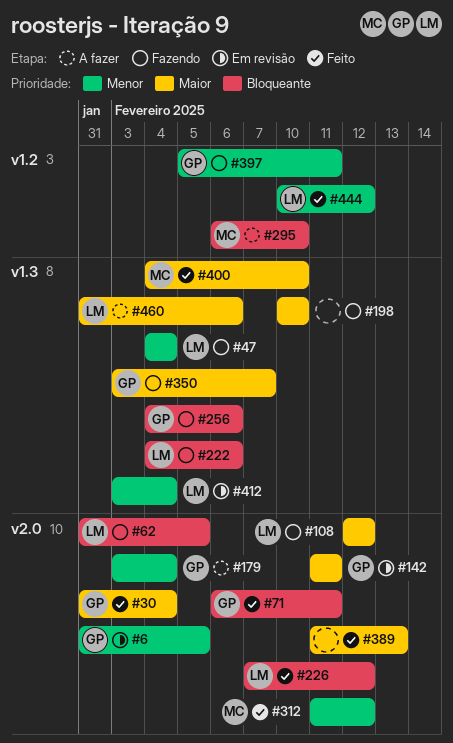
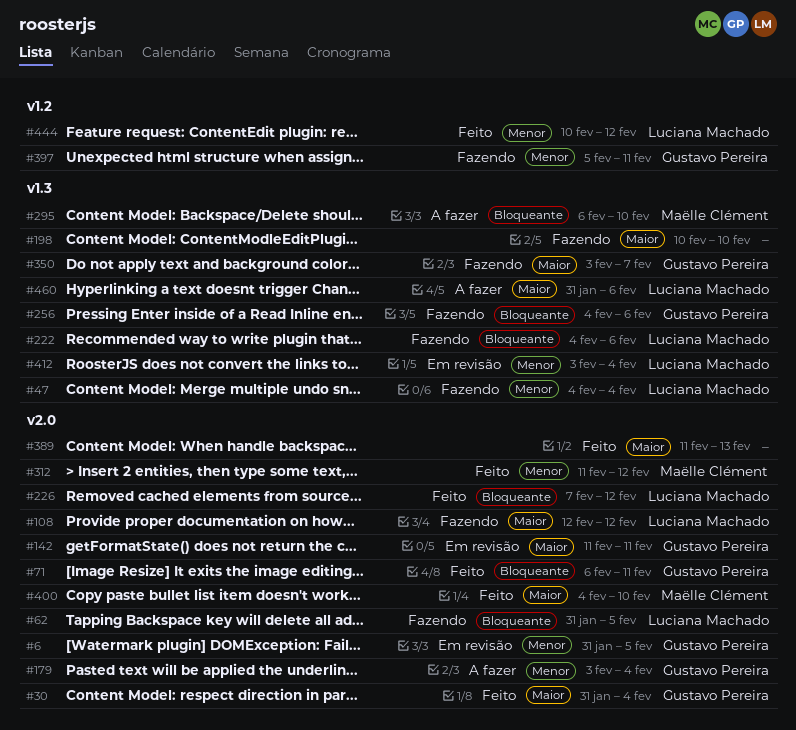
#295, label: v1.2 -> v1.3
#400, label: v1.3 -> v2.0

